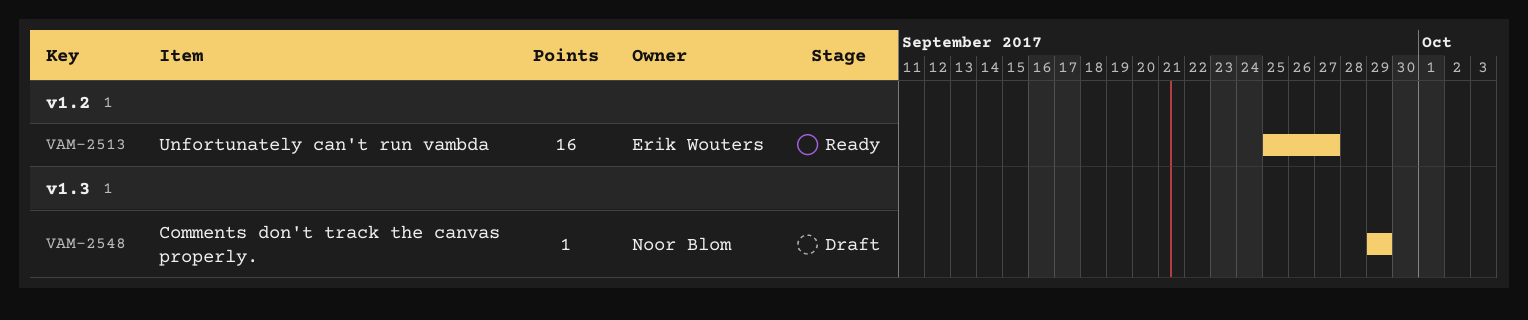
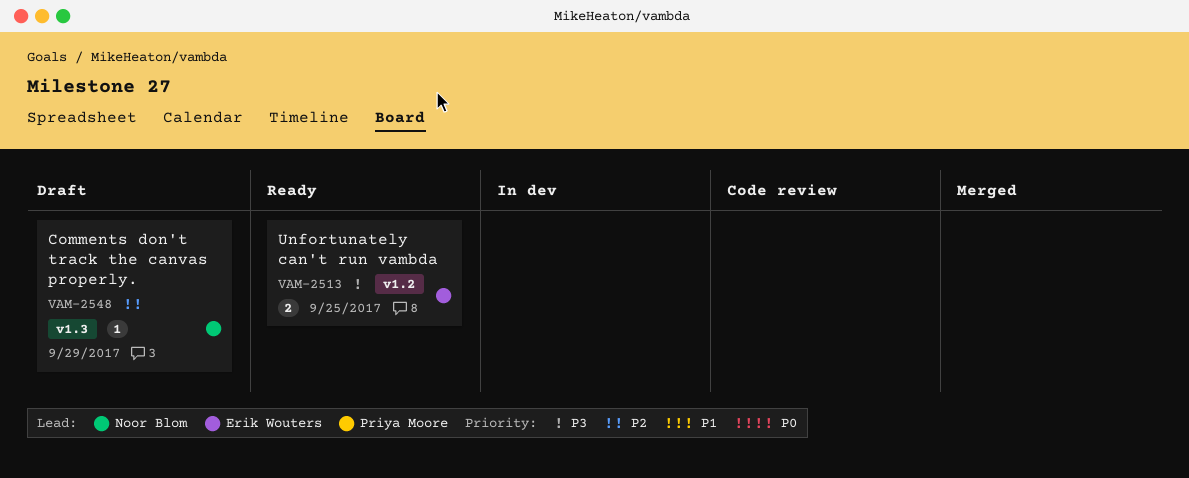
VAM-2513, estimate: 16 -> 2
VAM-2513, due: Sep 27 -> Sep 25

